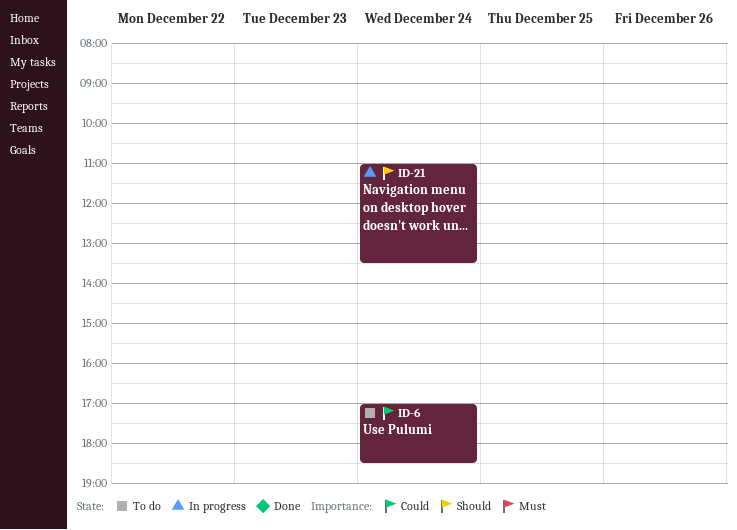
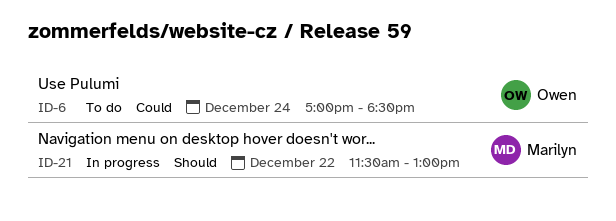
ID-21, day: Dec 24 -> Dec 22
ID-21, begins: 11:00 -> 11:30
ID-21, ends: 13:30 -> 13:00

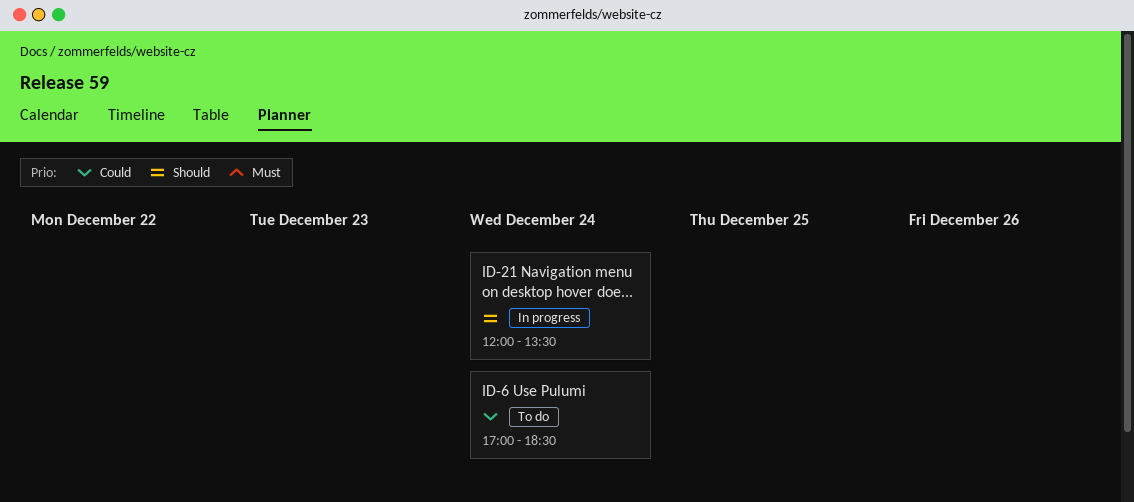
ID-21, day: Dec 22 -> Dec 24
ID-21, begins: 11:30 -> 12:00
ID-21, ends: 13:00 -> 13:30

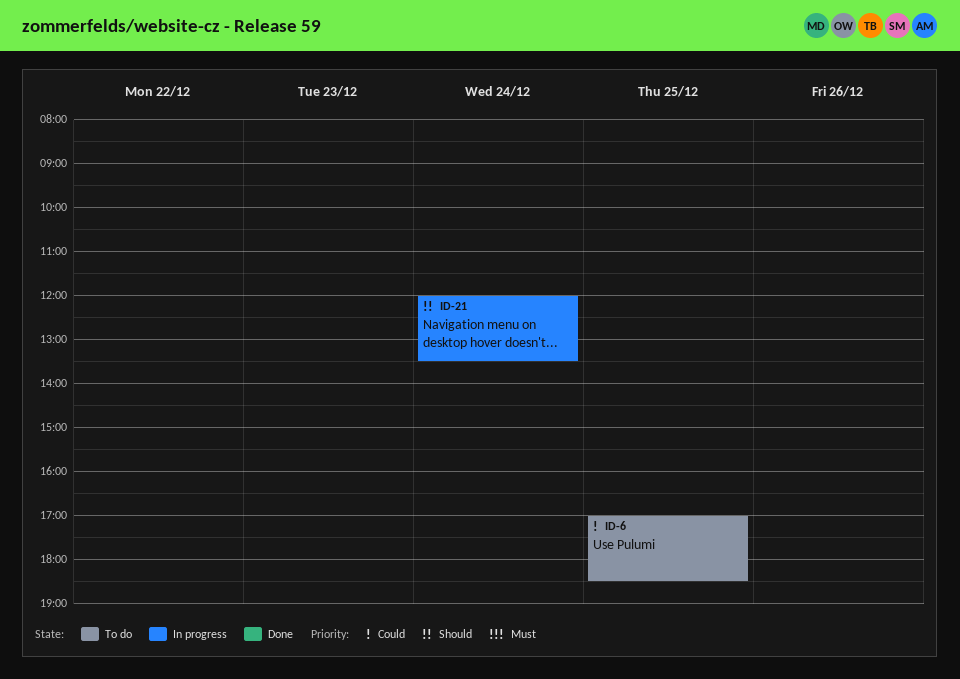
ID-6, day: Dec 24 -> Dec 25

